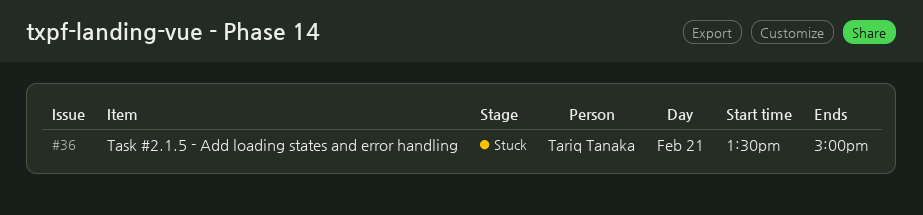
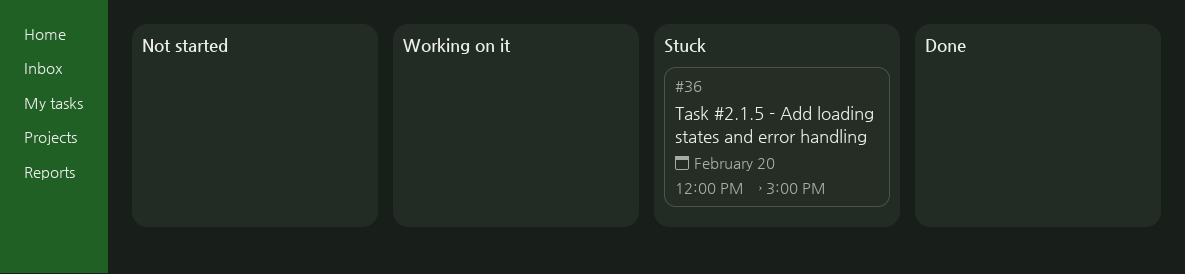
#36, day: Feb 21 -> Feb 20
#36, begins: 13:30 -> 12:00

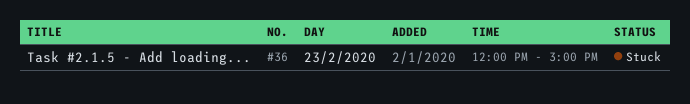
#36, day: Feb 20 -> Feb 23

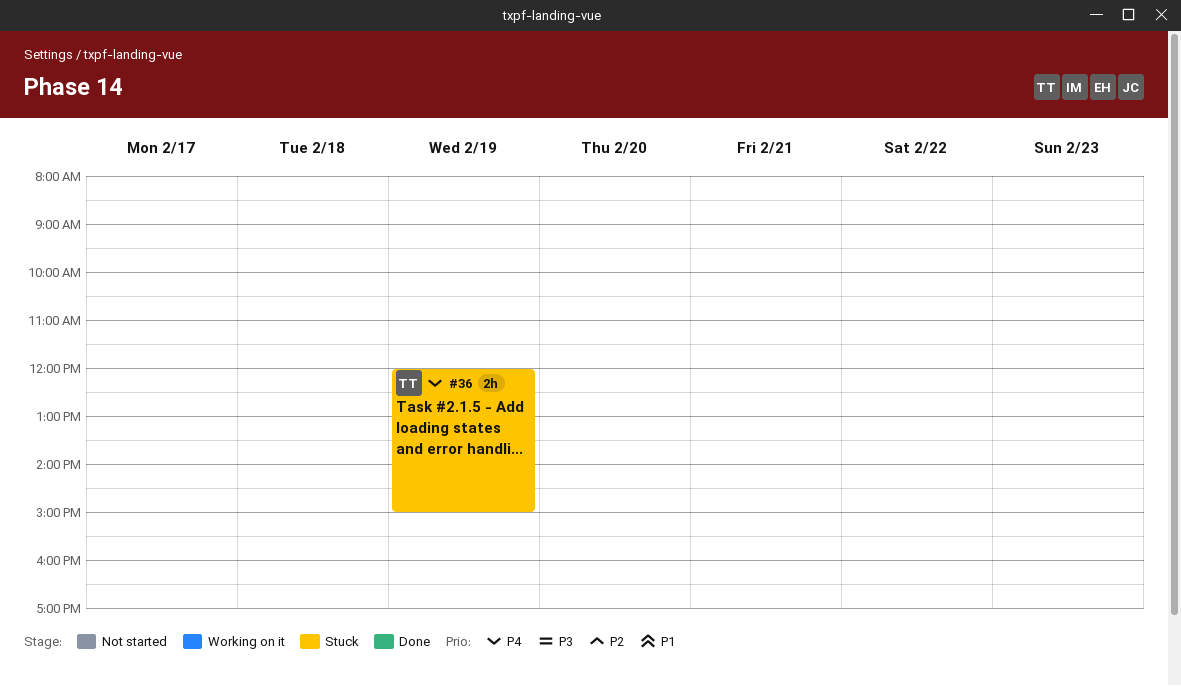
#36, day: Feb 23 -> Feb 19

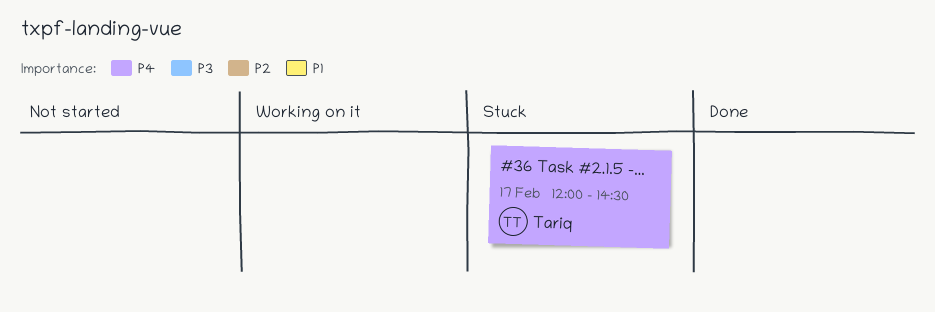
#36, day: Feb 19 -> Feb 17
#36, ends: 15:00 -> 14:30

